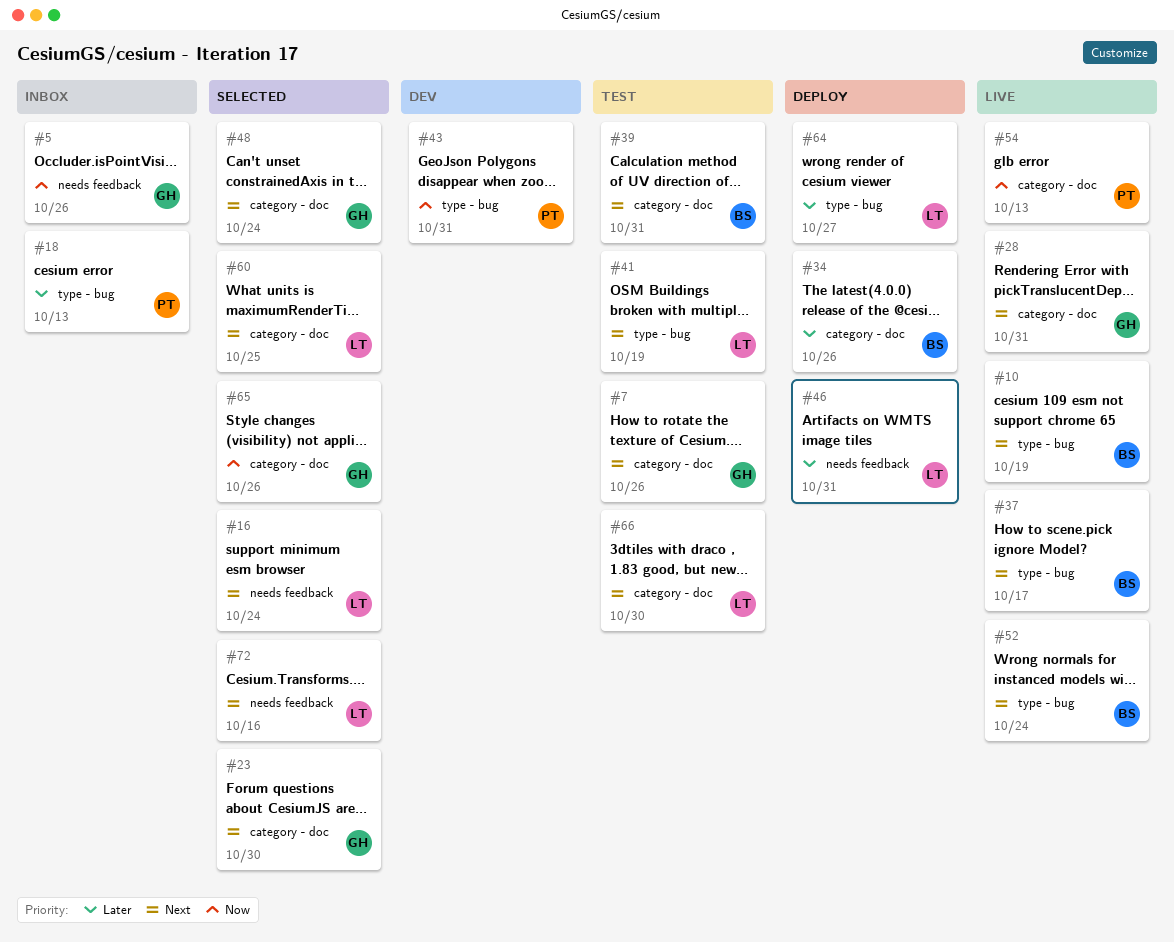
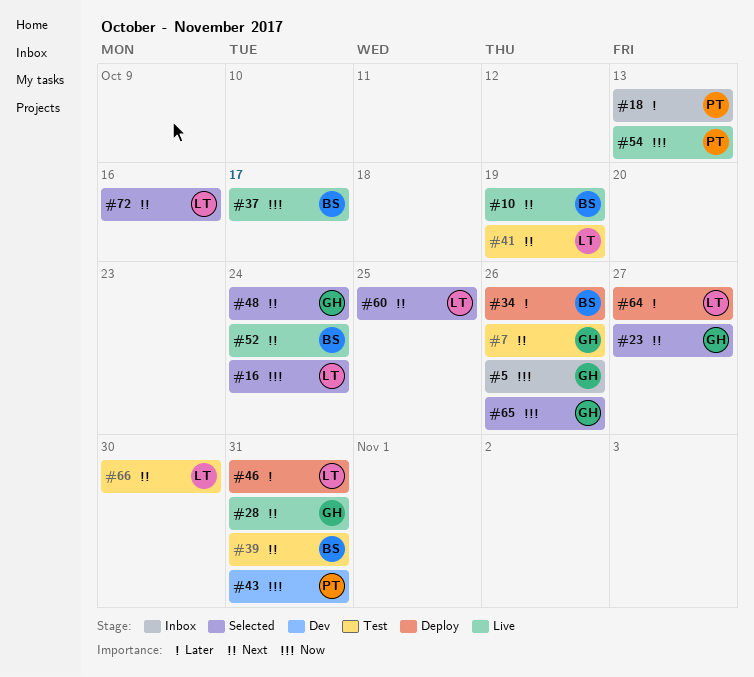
#16, priority: Next -> Now
#23, due: Oct 30 -> Oct 27
#37, priority: Next -> Now

